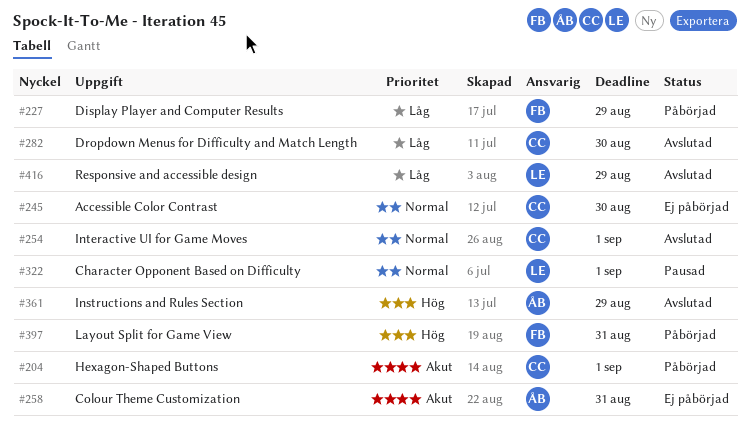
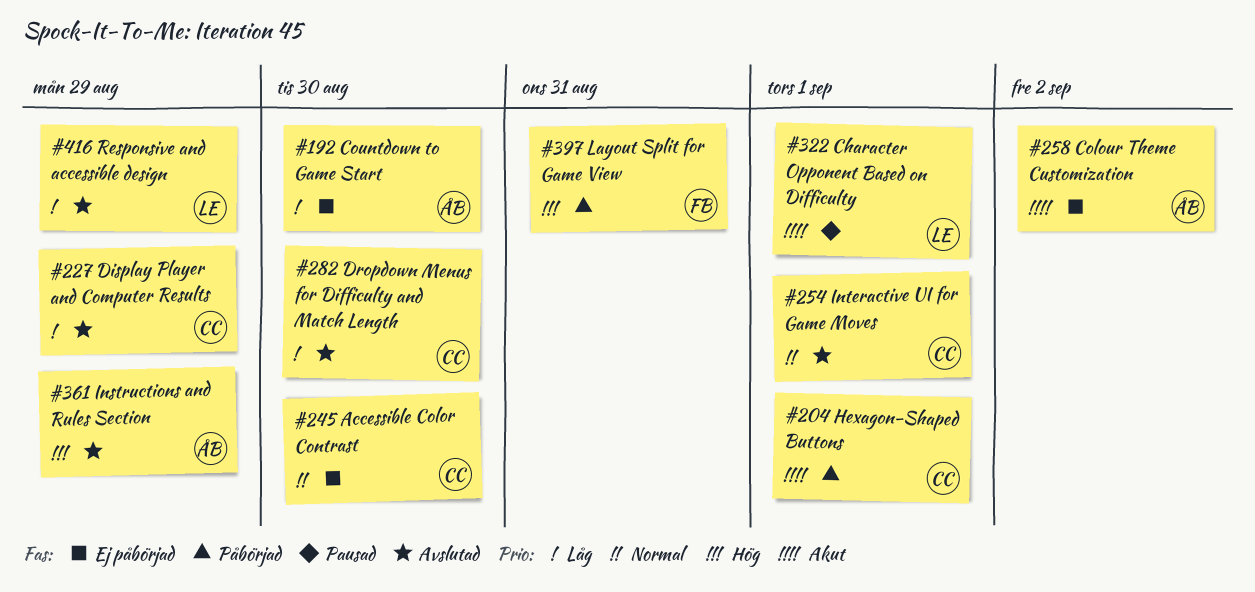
#192: none -> present
#227, status: Påbörjad -> Avslutad
#227, owner: FB -> CC
#258, due: Aug 31 -> Sep 2
#322, priority: Normal -> Akut

